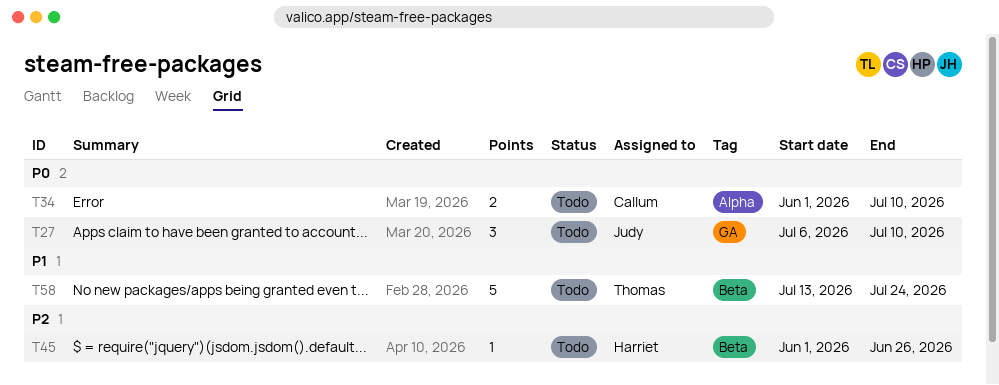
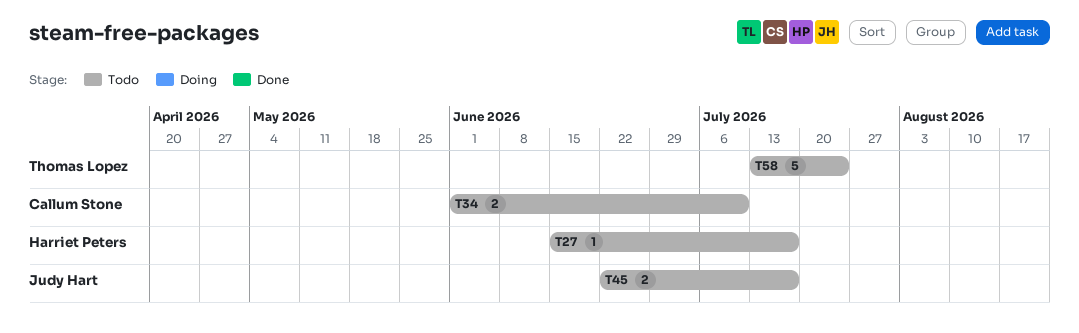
T27, owner: Judy Hart -> Harriet Peters
T27, estimate: 3 -> 1
T27, start: Jul 6 -> Jun 15
T27, due: Jul 10 -> Jul 17
T45, owner: Harriet Peters -> Judy Hart
T45, estimate: 1 -> 2
T45, start: Jun 1 -> Jun 22
T45, due: Jun 26 -> Jul 17

